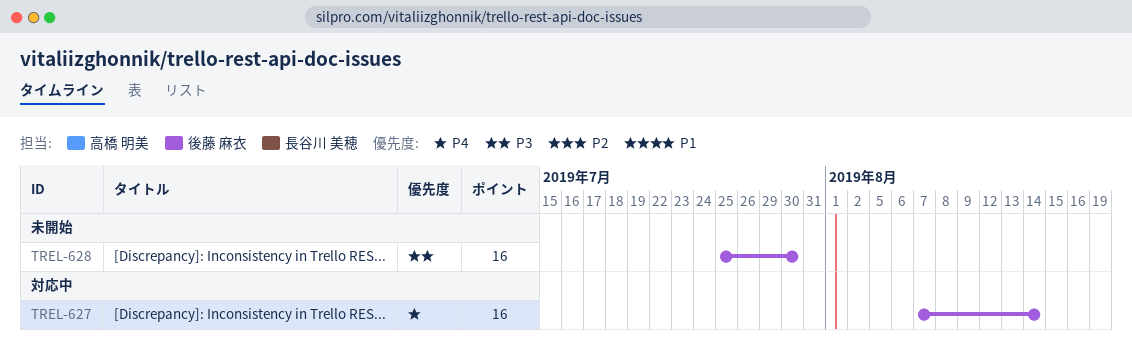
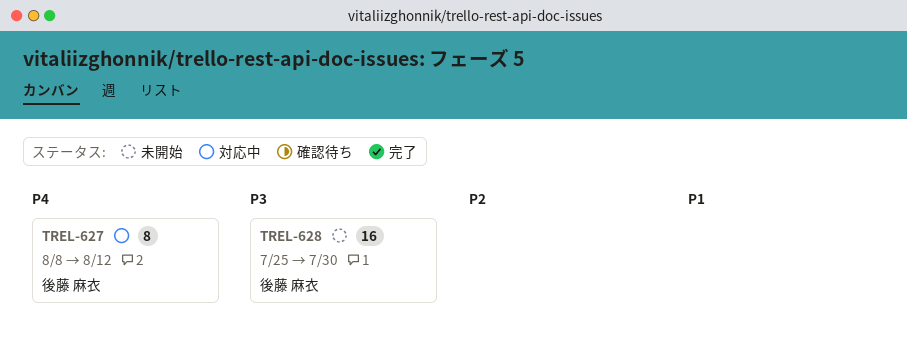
TREL-627, estimate: 16 -> 8
TREL-627, start: Aug 7 -> Aug 8
TREL-627, due: Aug 14 -> Aug 12

